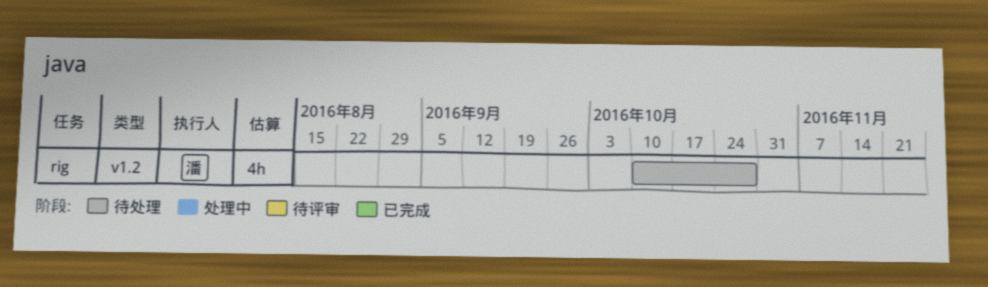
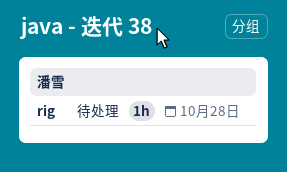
rig, estimate: 4h -> 1h

